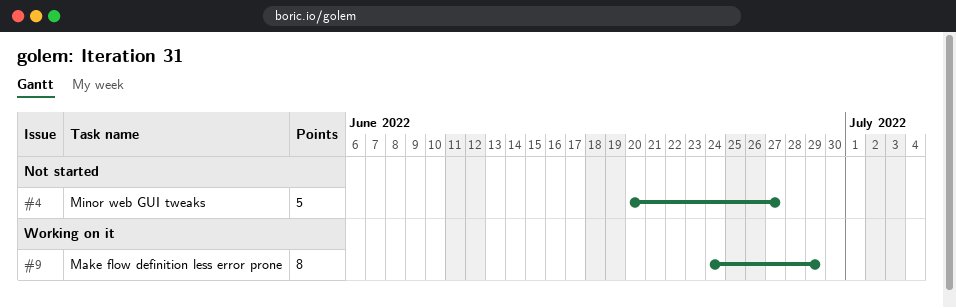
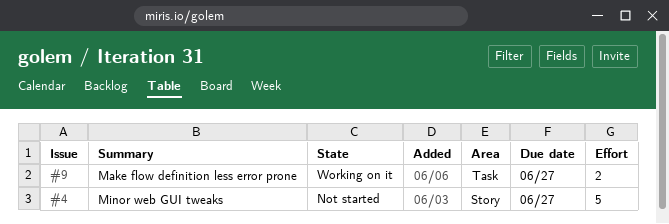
#9, estimate: 8 -> 2
#9, due: Jun 29 -> Jun 27

